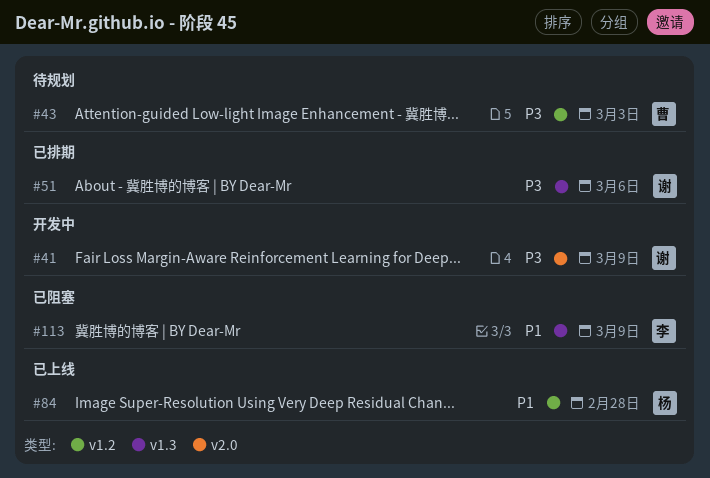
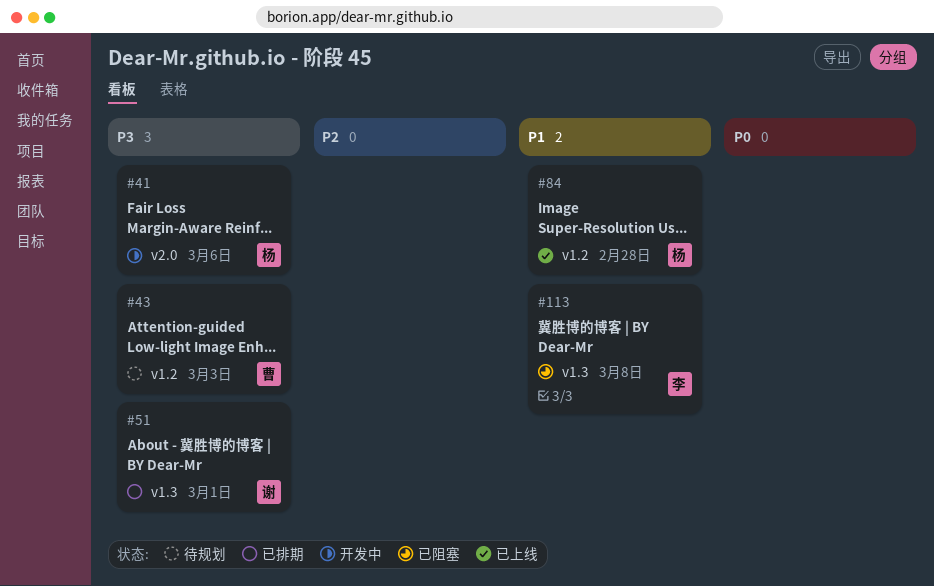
#41, owner: 谢 -> 杨
#41, due: Mar 9 -> Mar 6
#51, due: Mar 6 -> Mar 1
#113, due: Mar 9 -> Mar 8

